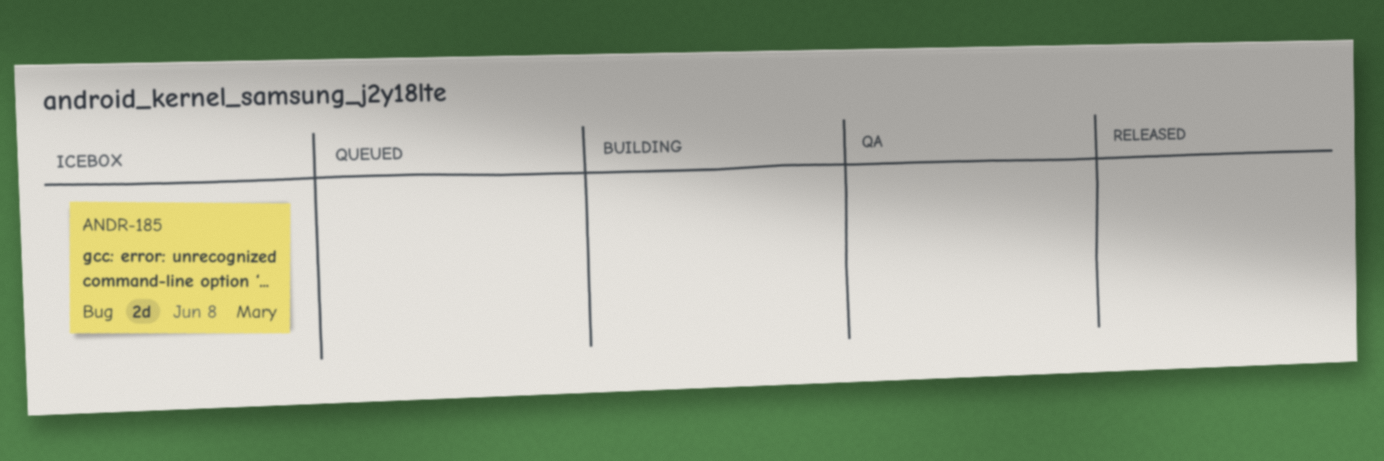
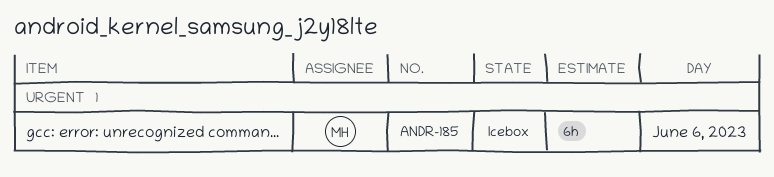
ANDR-185, estimate: 2d -> 6h
ANDR-185, day: Jun 8 -> Jun 6

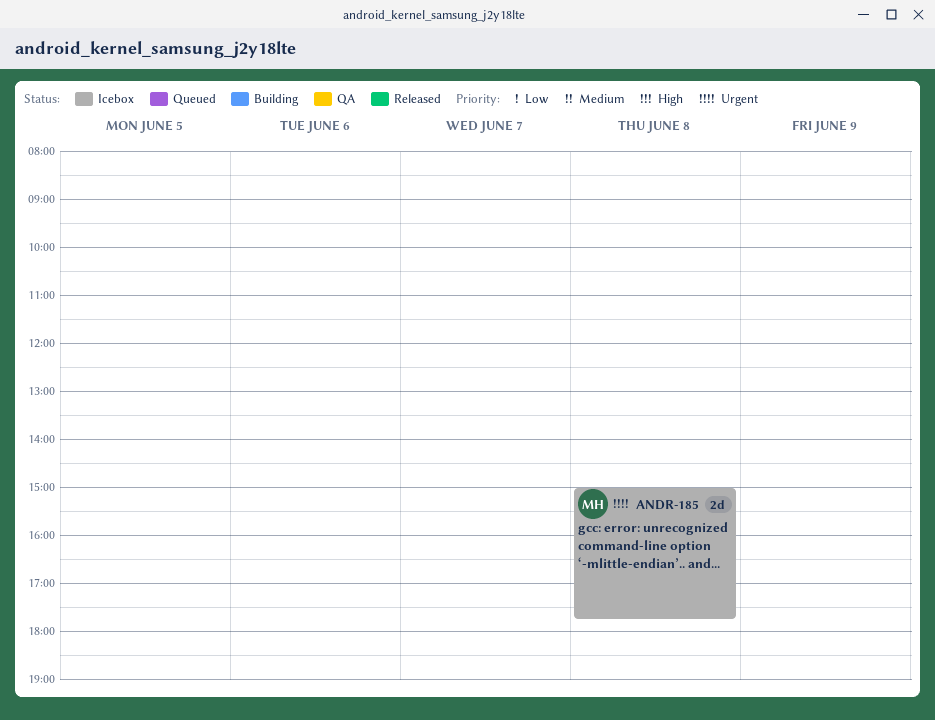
ANDR-185, estimate: 6h -> 2d
ANDR-185, day: Jun 6 -> Jun 8

